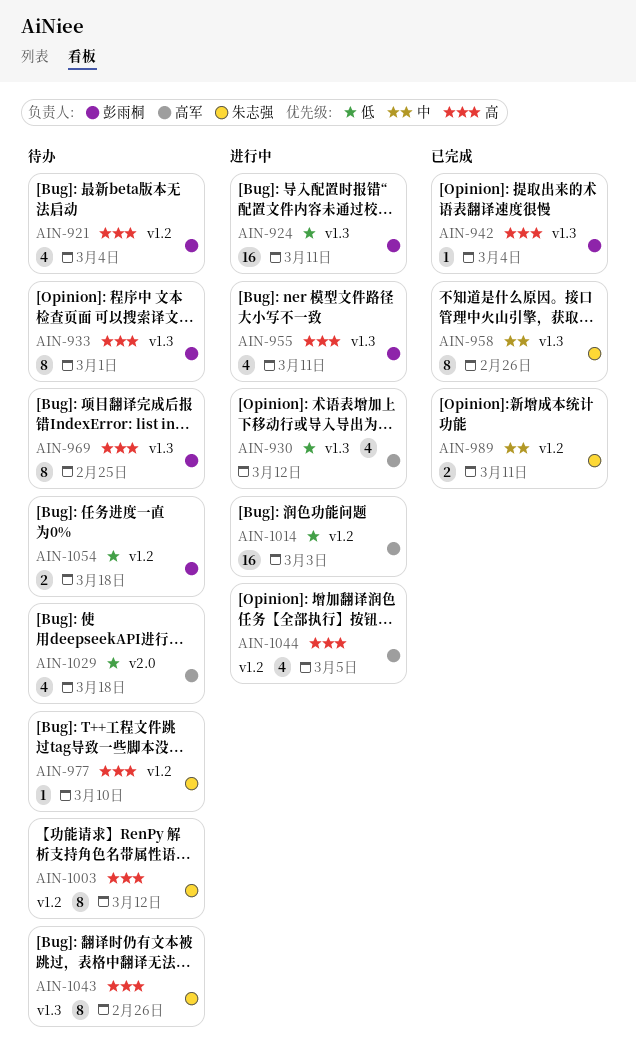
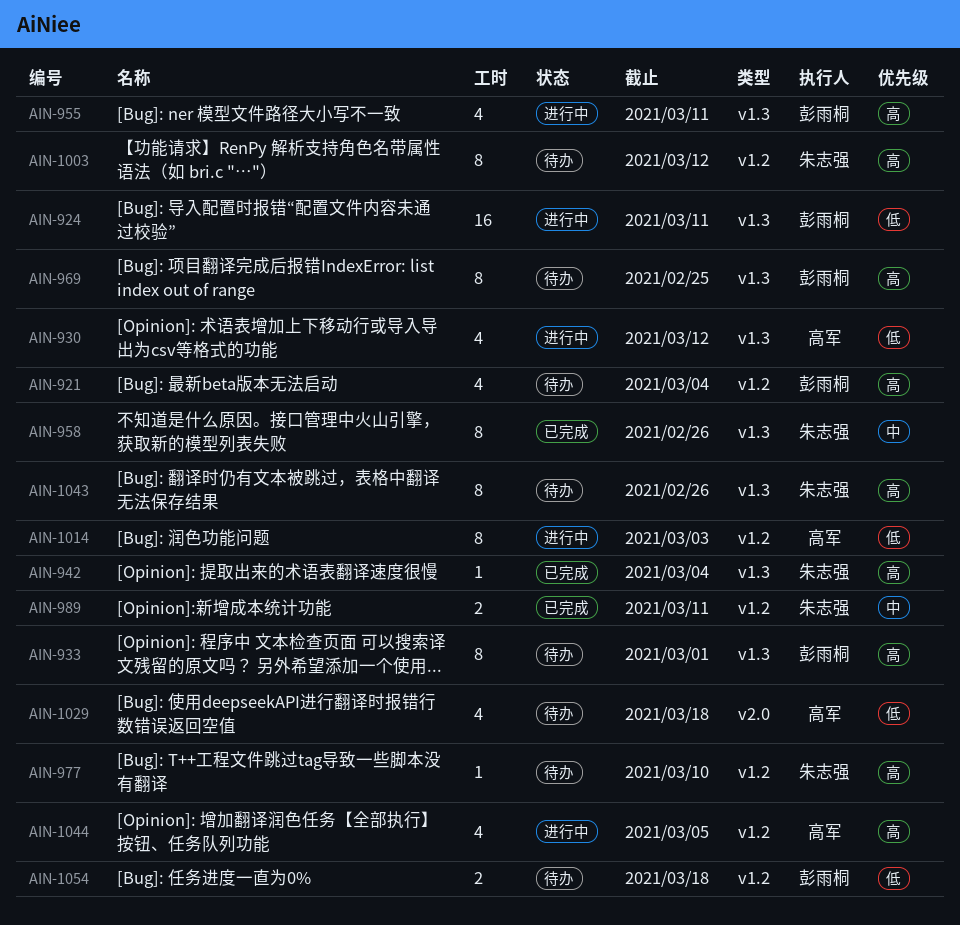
AIN-942, owner: 彭雨桐 -> 朱志强
AIN-1014, estimate: 16 -> 8

